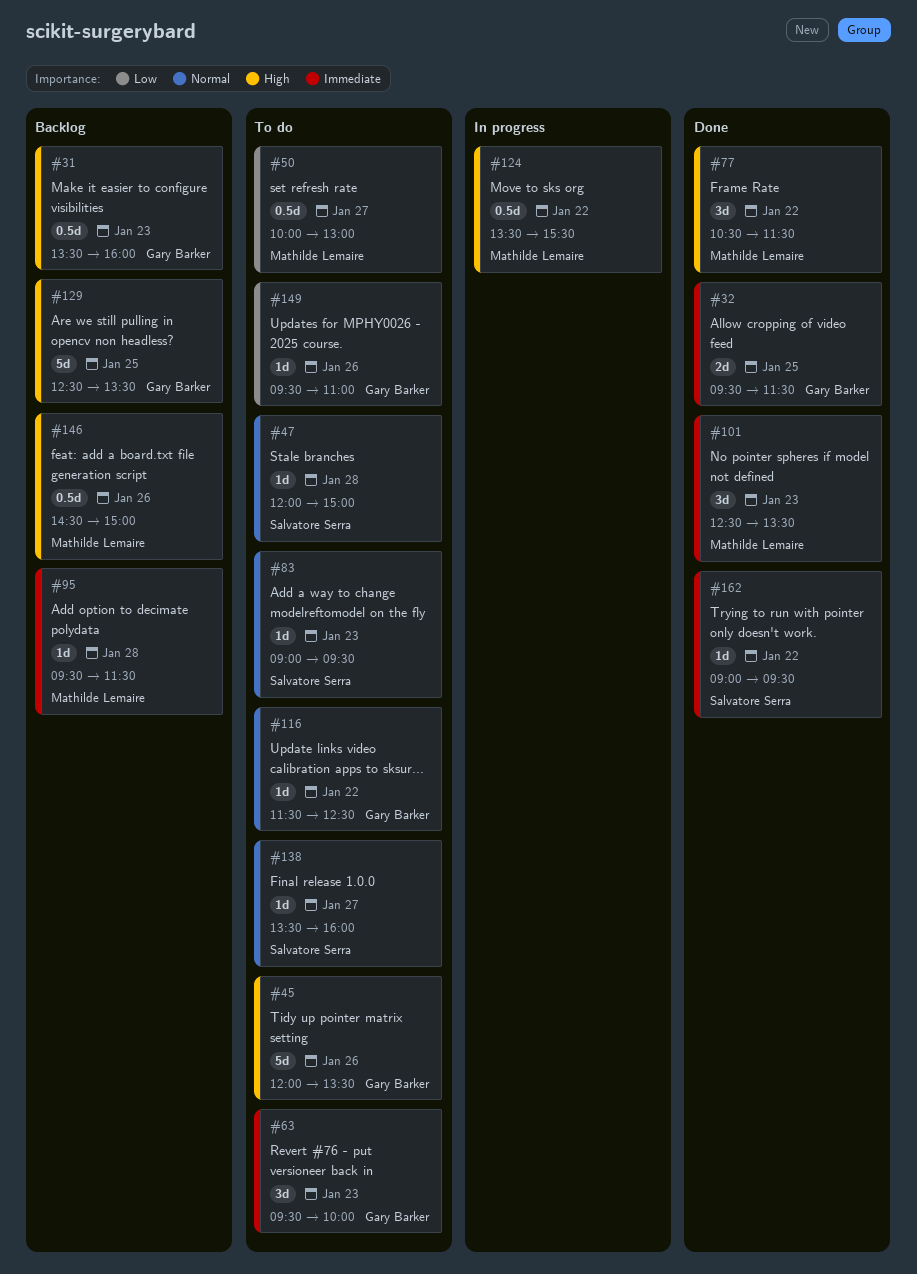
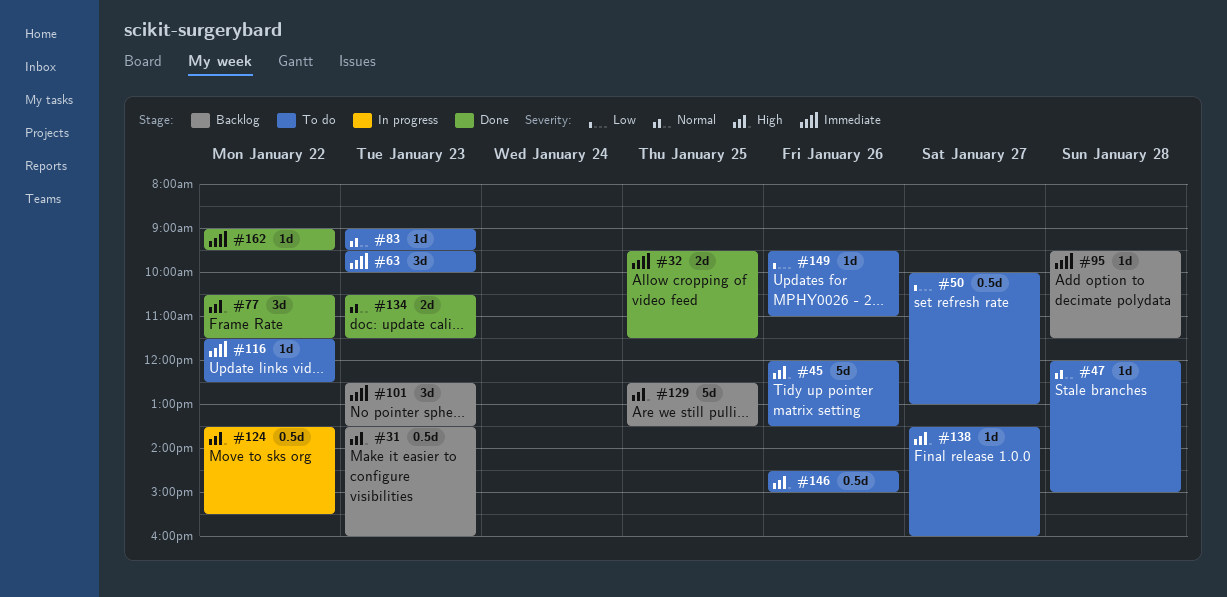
#101, status: Done -> Backlog
#116, priority: Normal -> Immediate
#134: none -> present
#138, priority: Normal -> High
#146, status: Backlog -> To do

